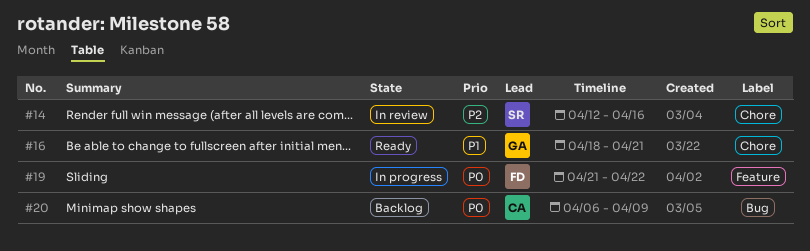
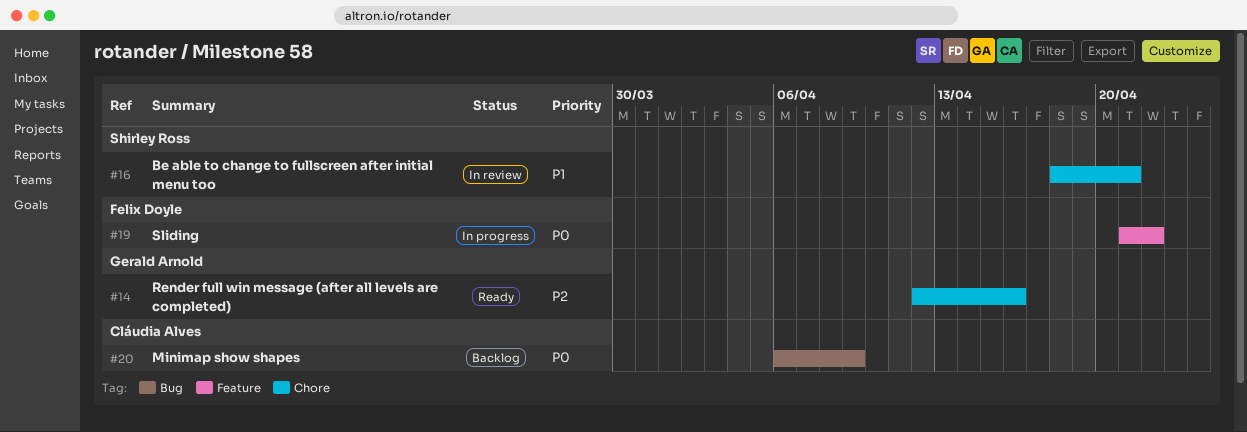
#14, status: In review -> Ready
#14, owner: Shirley Ross -> Gerald Arnold
#16, status: Ready -> In review
#16, owner: Gerald Arnold -> Shirley Ross

